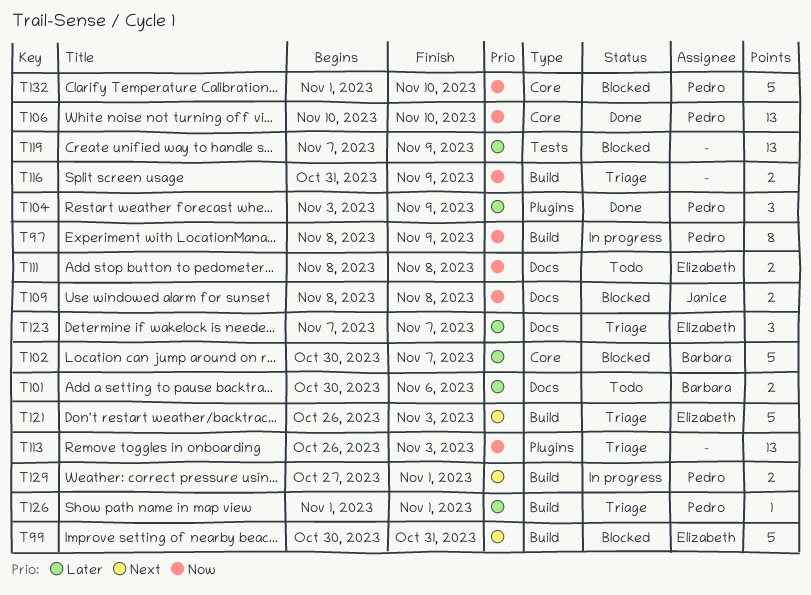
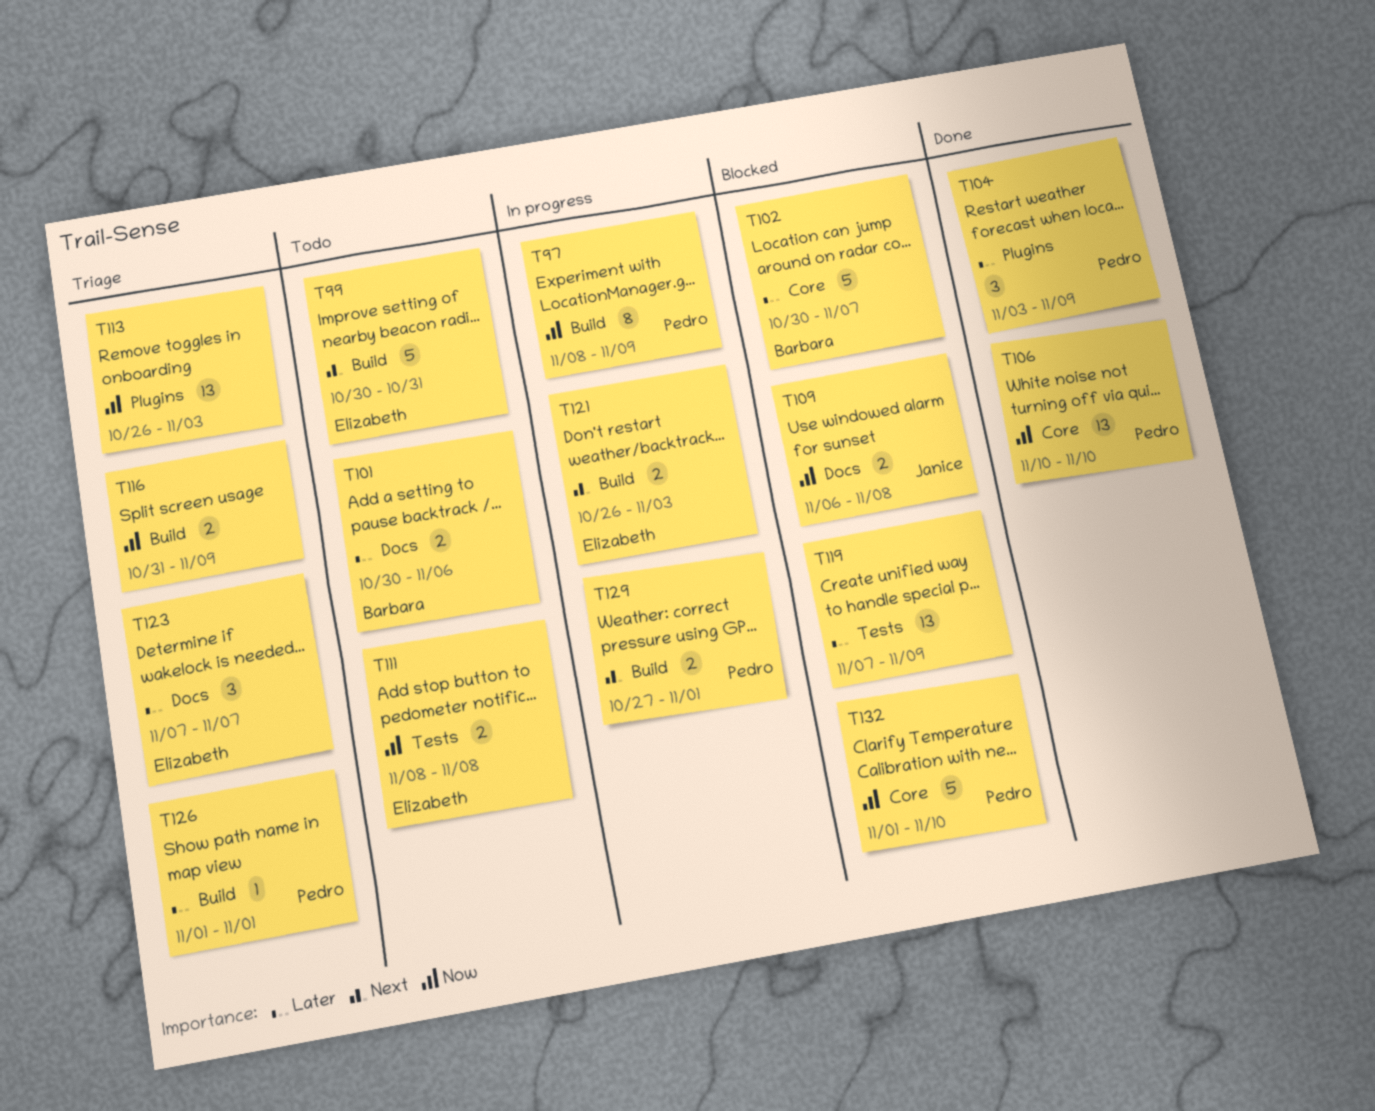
T99, status: Blocked -> Todo
T109, start: Nov 8 -> Nov 6
T111, label: Docs -> Tests
T121, status: Triage -> In progress
T121, estimate: 5 -> 2

